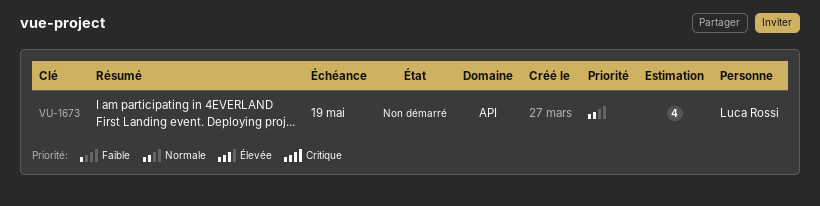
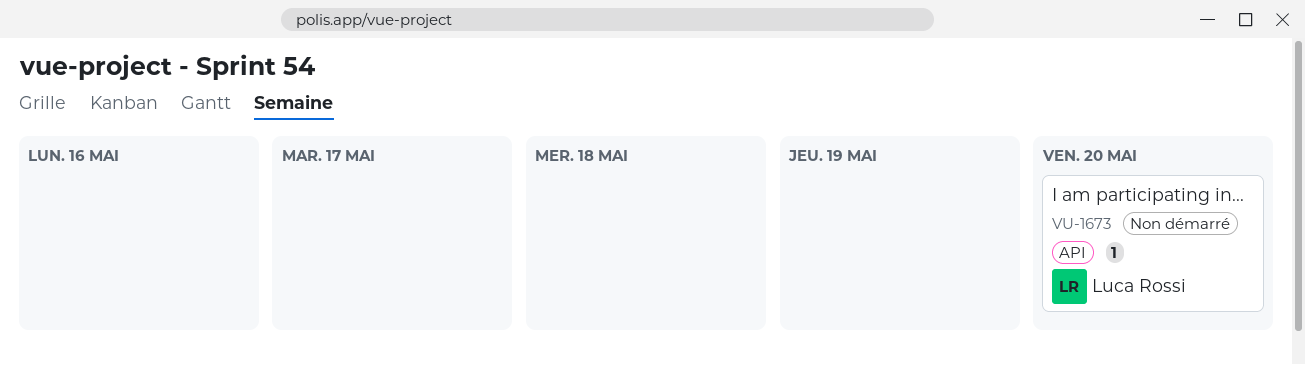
VU-1673, estimate: 4 -> 1
VU-1673, due: May 19 -> May 20

